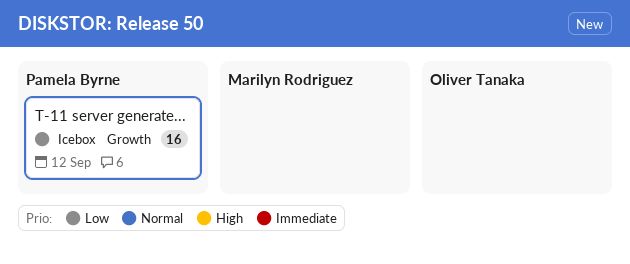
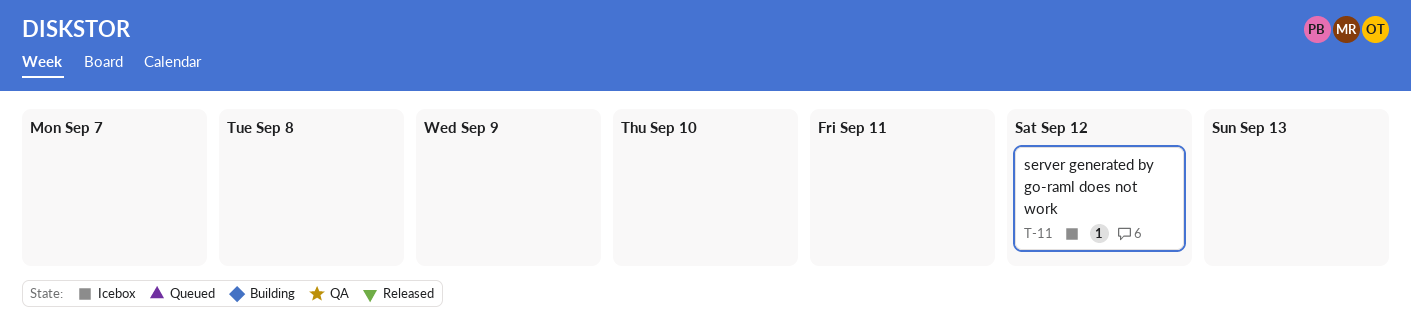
T-11, estimate: 16 -> 1

